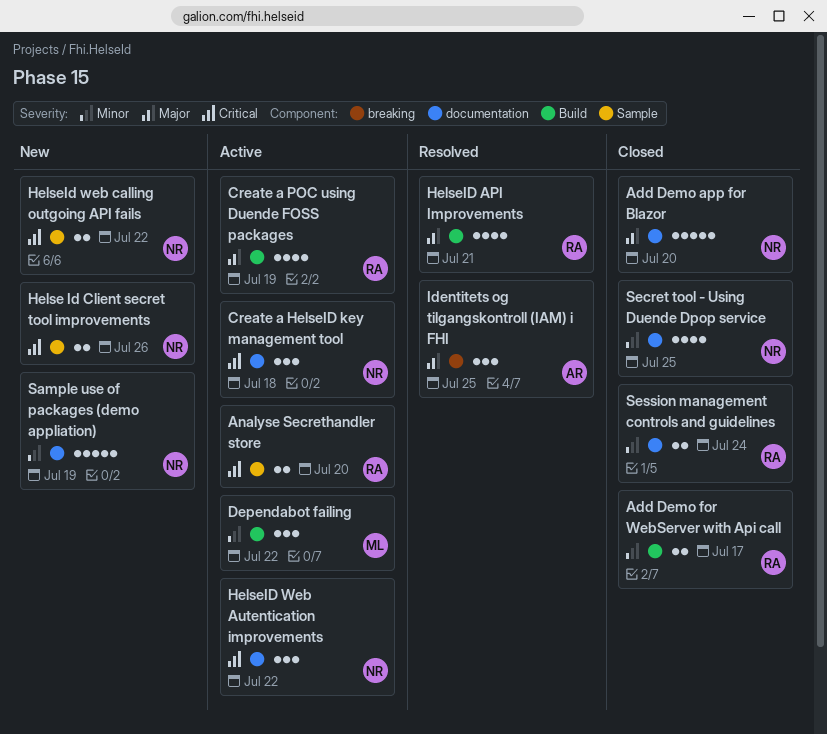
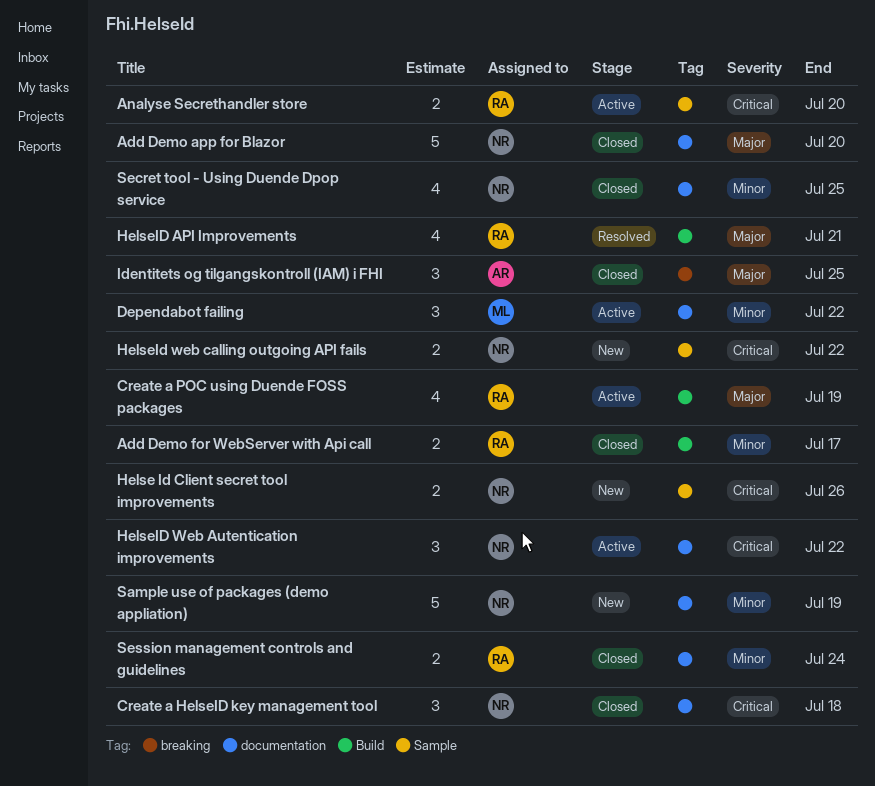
Create a HelseID key management tool, status: Active -> Closed
Dependabot failing, label: Build -> documentation
Identitets og tilgangskontroll (IAM) i FHI, status: Resolved -> Closed

